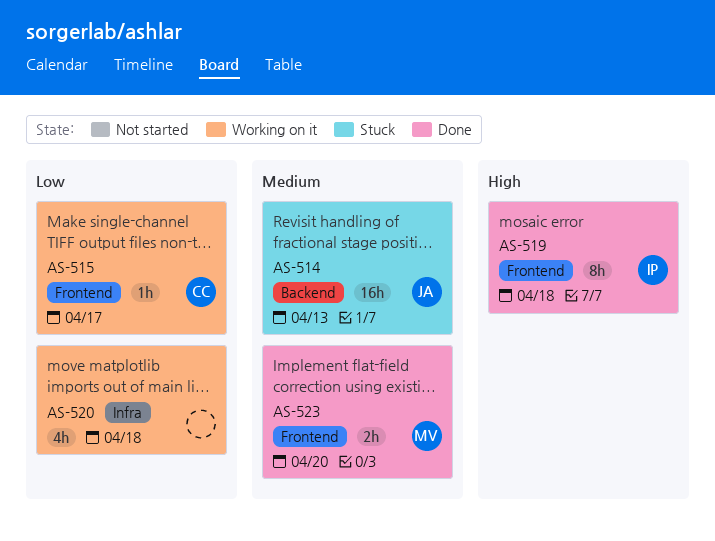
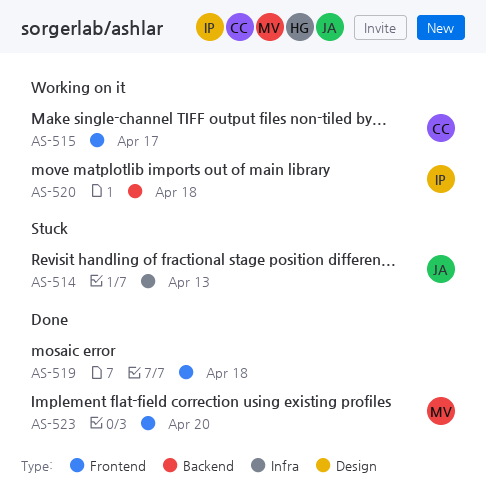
AS-514, label: Backend -> Infra
AS-519, owner: IP -> none
AS-520, owner: none -> IP
AS-520, label: Infra -> Backend

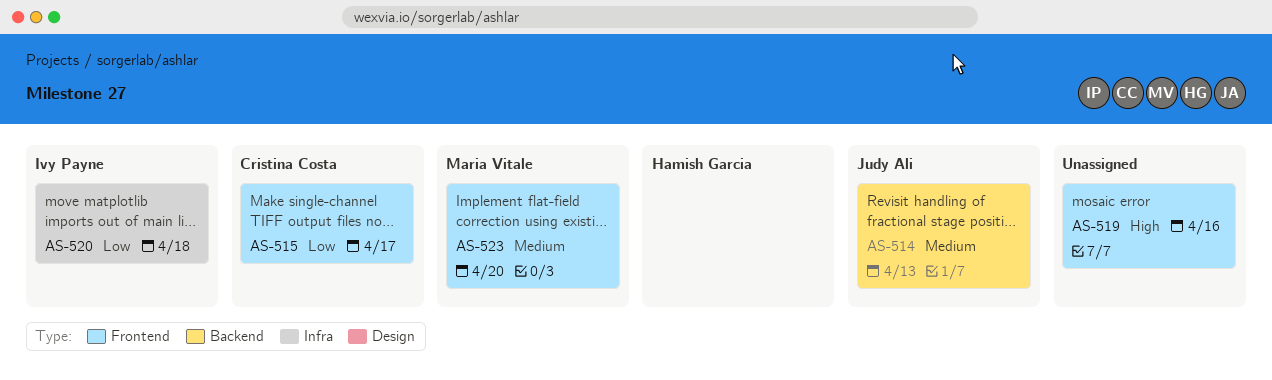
AS-514, label: Infra -> Backend
AS-519, due: Apr 18 -> Apr 16
AS-520, label: Backend -> Infra

